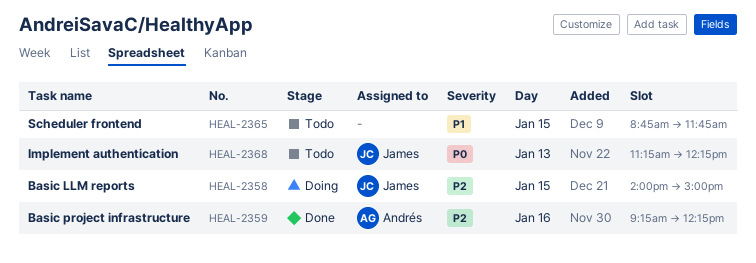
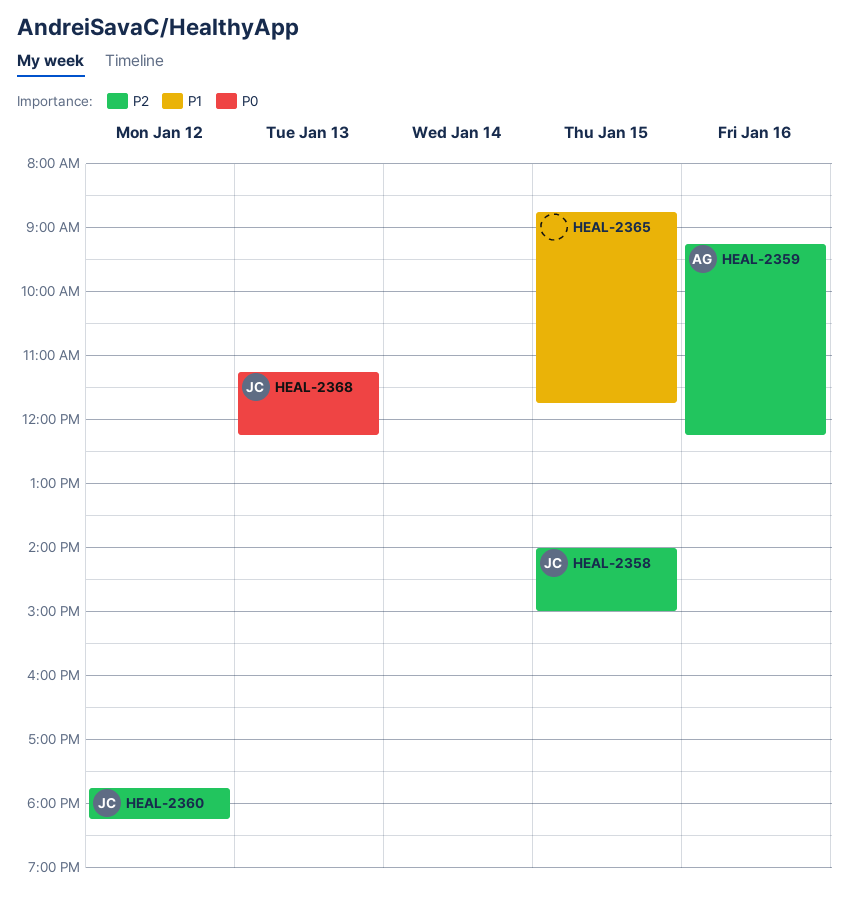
HEAL-2360: none -> present

